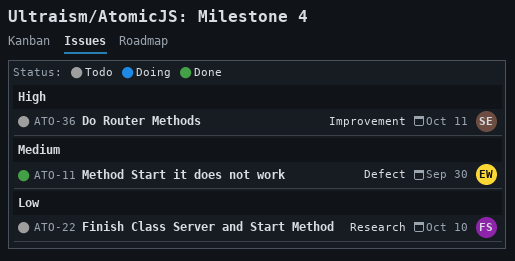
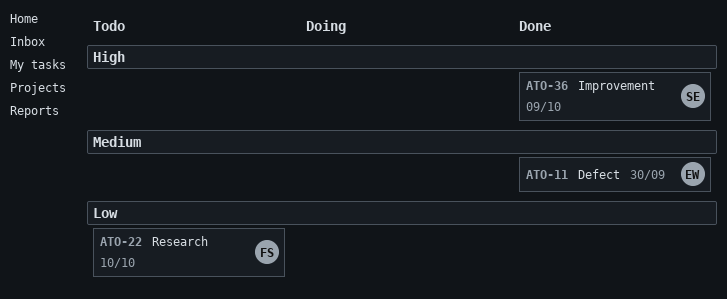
ATO-36, status: Todo -> Done
ATO-36, due: Oct 11 -> Oct 9

